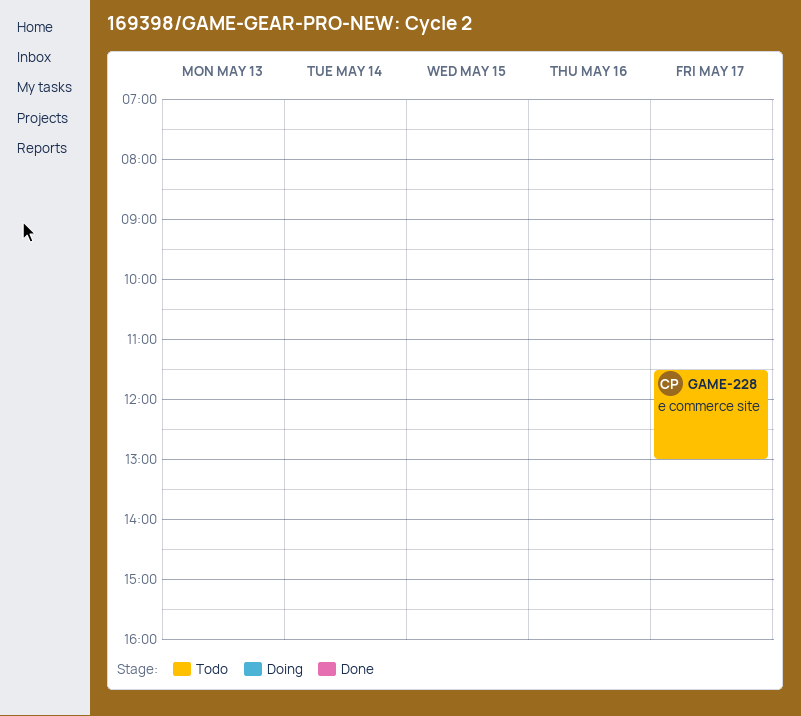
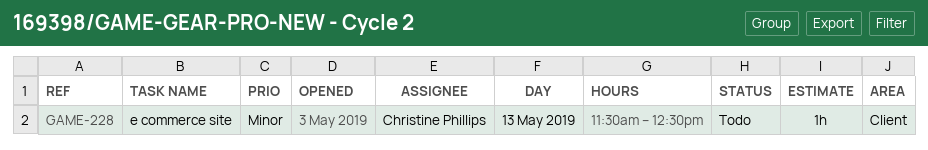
GAME-228, day: May 17 -> May 13
GAME-228, ends: 13:00 -> 12:30

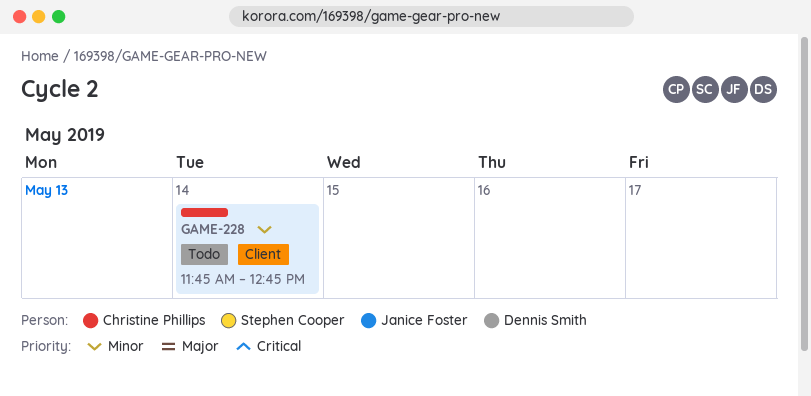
GAME-228, day: May 13 -> May 14
GAME-228, begins: 11:30 -> 11:45
GAME-228, ends: 12:30 -> 12:45

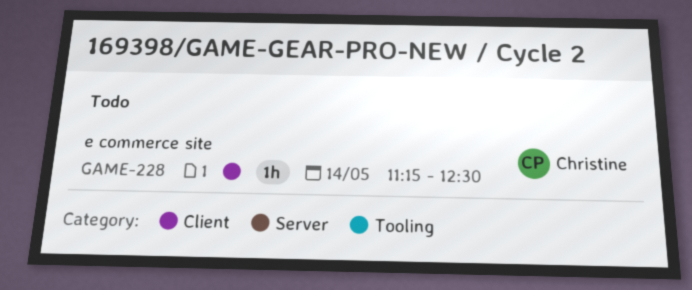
GAME-228, begins: 11:45 -> 11:15
GAME-228, ends: 12:45 -> 12:30

